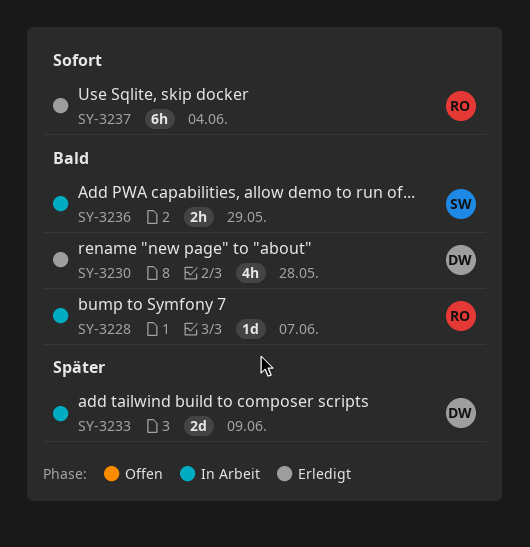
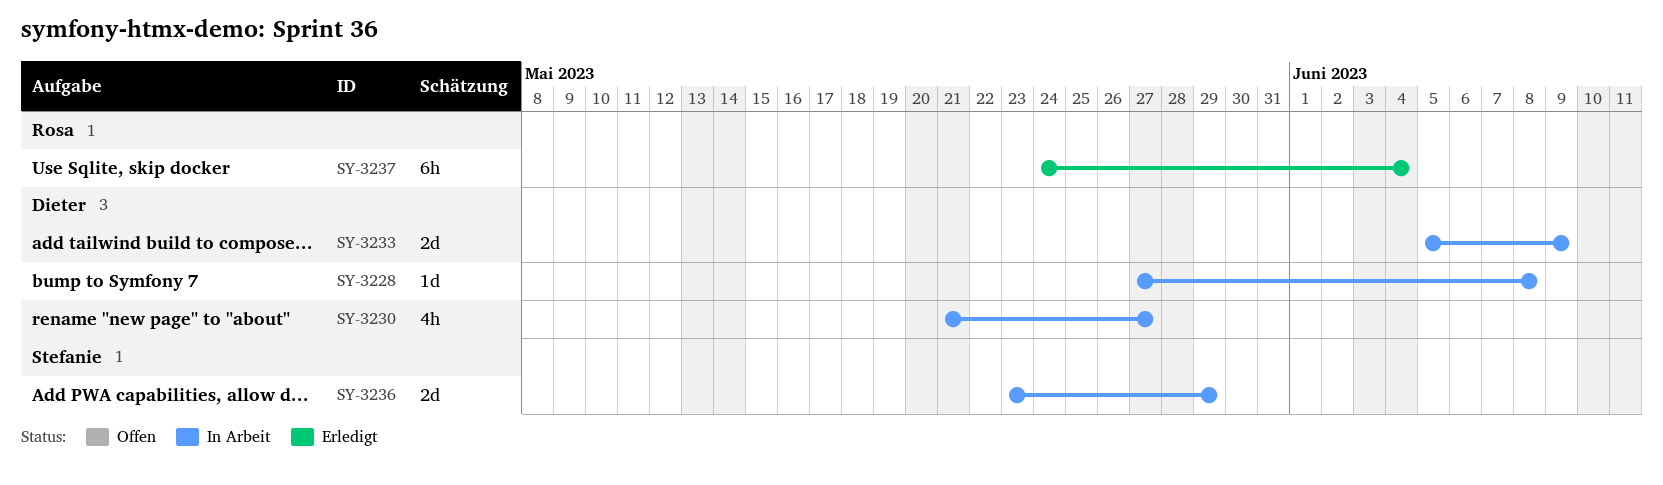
SY-3228, owner: Rosa -> Dieter
SY-3228, due: Jun 7 -> Jun 8
SY-3230, status: Erledigt -> In Arbeit
SY-3230, due: May 28 -> May 27
SY-3236, estimate: 2h -> 2d

